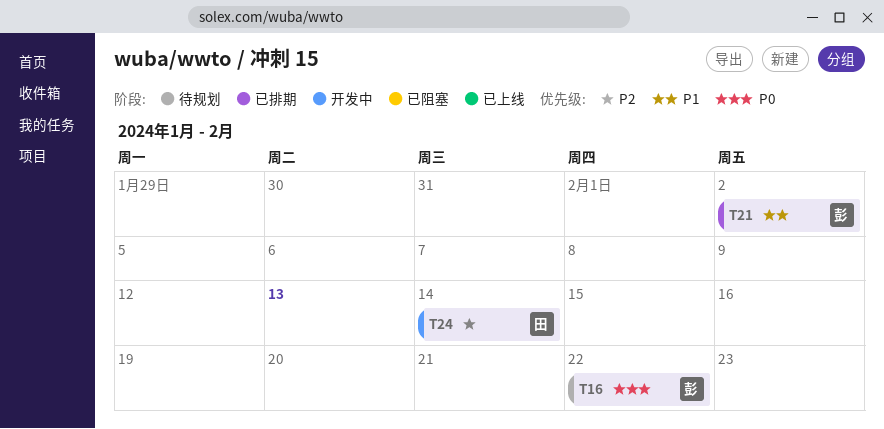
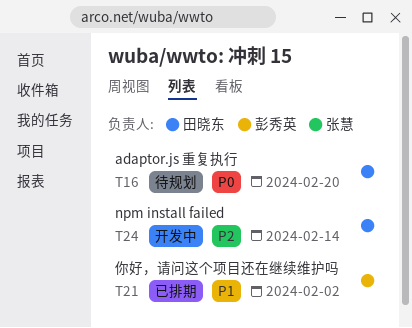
T16, owner: 彭秀英 -> 田晓东
T16, due: Feb 22 -> Feb 20

